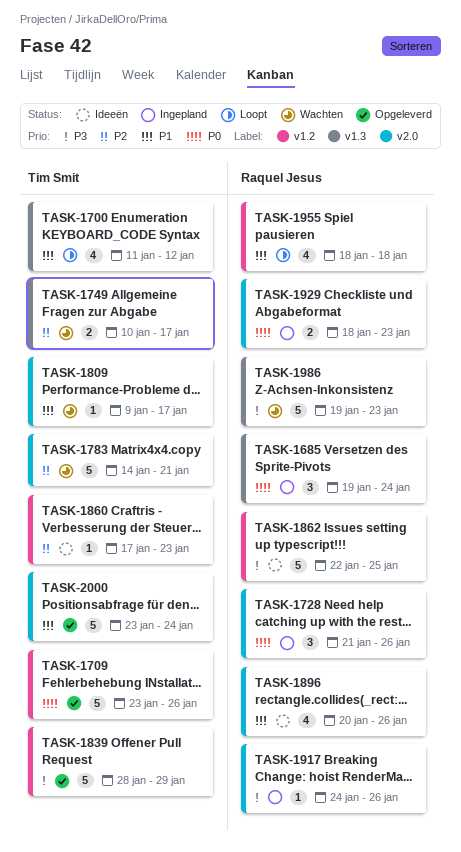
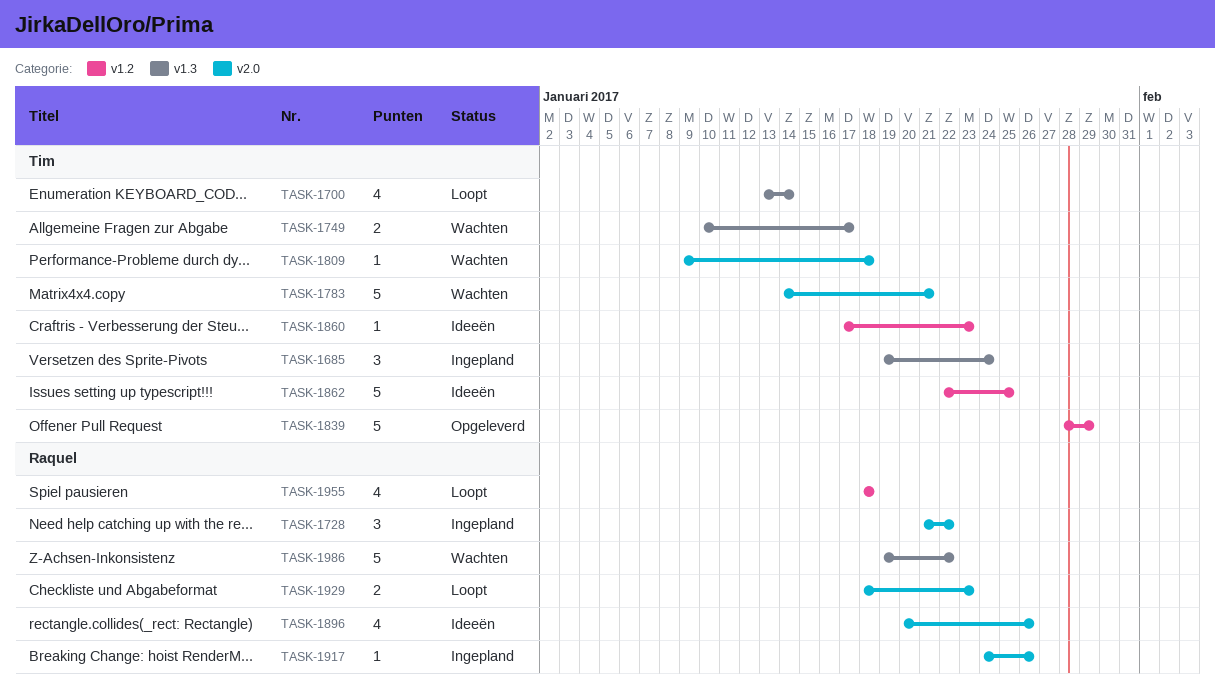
TASK-1685, owner: Raquel Jesus -> Tim Smit
TASK-1700, start: Jan 11 -> Jan 13
TASK-1700, due: Jan 12 -> Jan 14
TASK-1709: present -> none
TASK-1728, due: Jan 26 -> Jan 22
TASK-1809, due: Jan 17 -> Jan 18
TASK-1862, owner: Raquel Jesus -> Tim Smit
TASK-1929, status: Ingepland -> Loopt
TASK-1986, due: Jan 23 -> Jan 22
TASK-2000: present -> none

